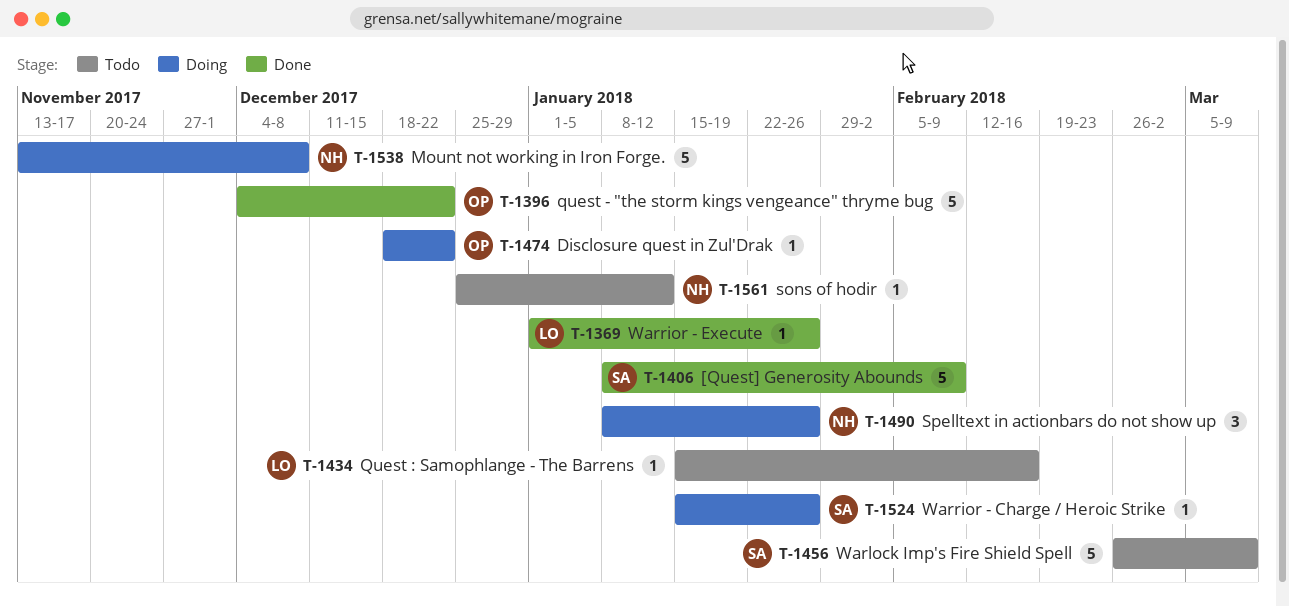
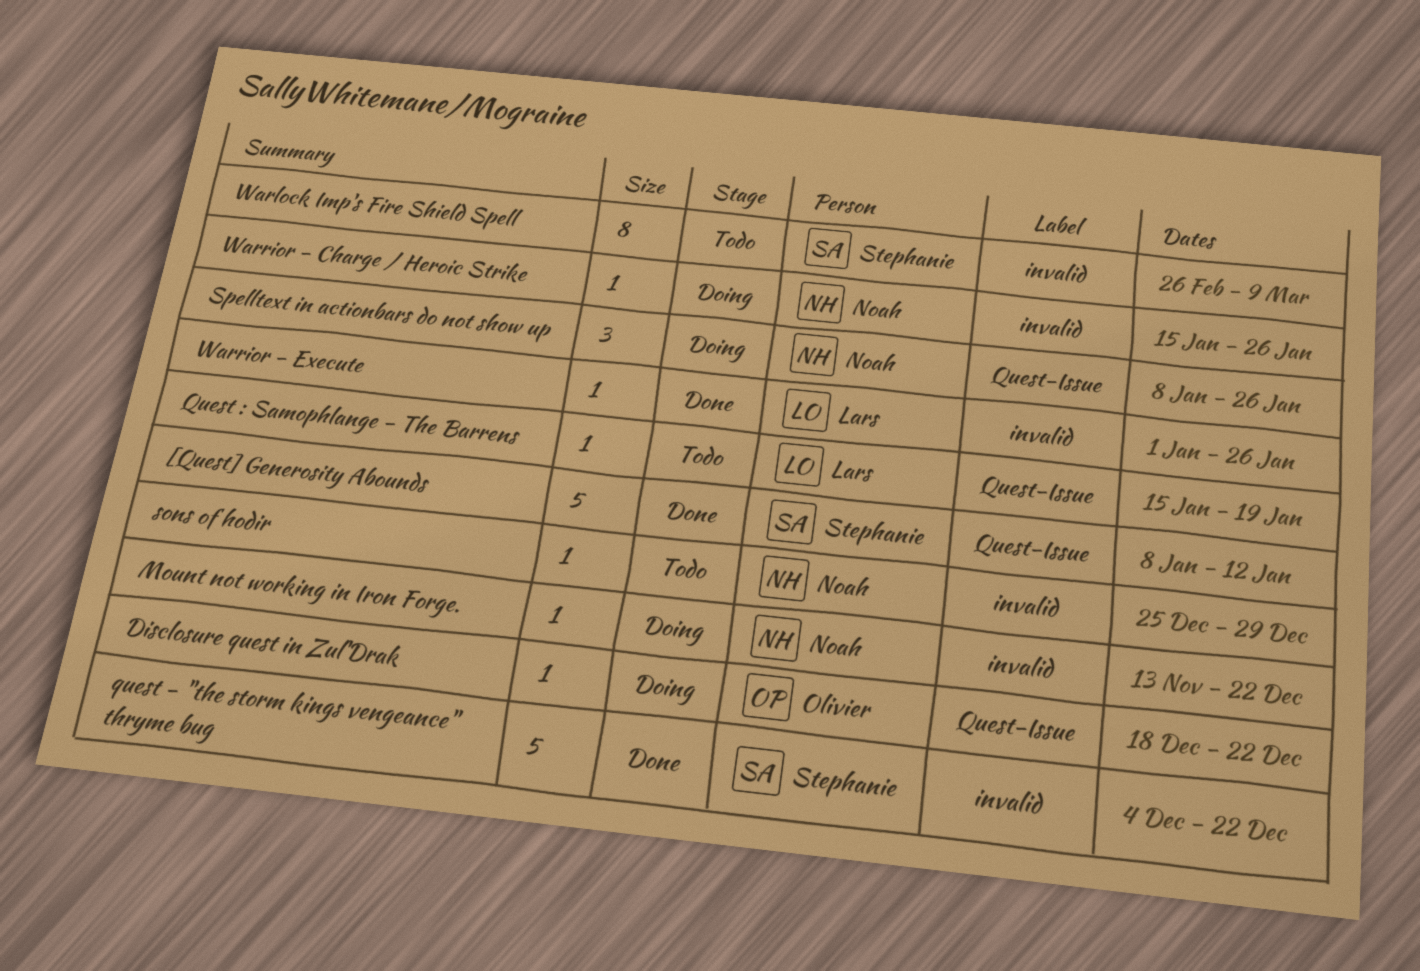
[Quest] Generosity Abounds, due: Feb 9 -> Jan 12
Mount not working in Iron Forge., estimate: 5 -> 1
Mount not working in Iron Forge., due: Dec 8 -> Dec 22
quest - "the storm kings vengeance" thryme bug, owner: Olivier -> Stephanie
Quest : Samophlange - The Barrens, due: Feb 16 -> Jan 19
sons of hodir, due: Jan 12 -> Dec 29
Warlock Imp's Fire Shield Spell, estimate: 5 -> 8
Warrior - Charge / Heroic Strike, owner: Stephanie -> Noah

